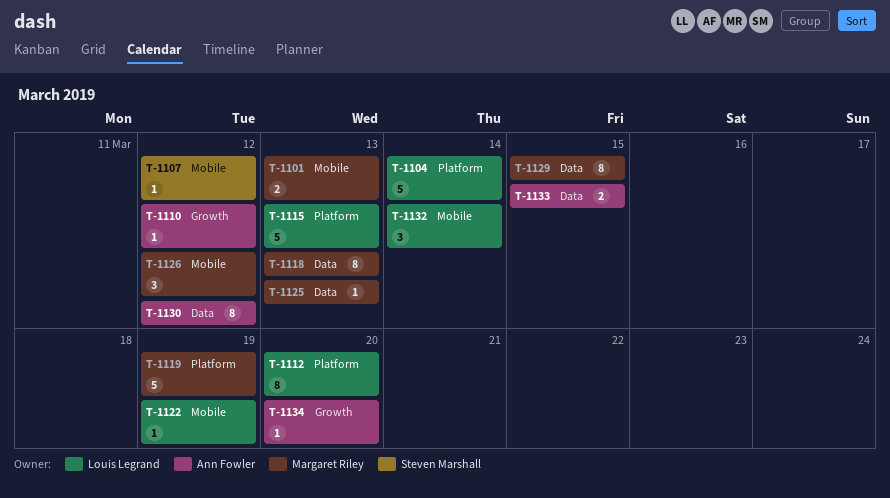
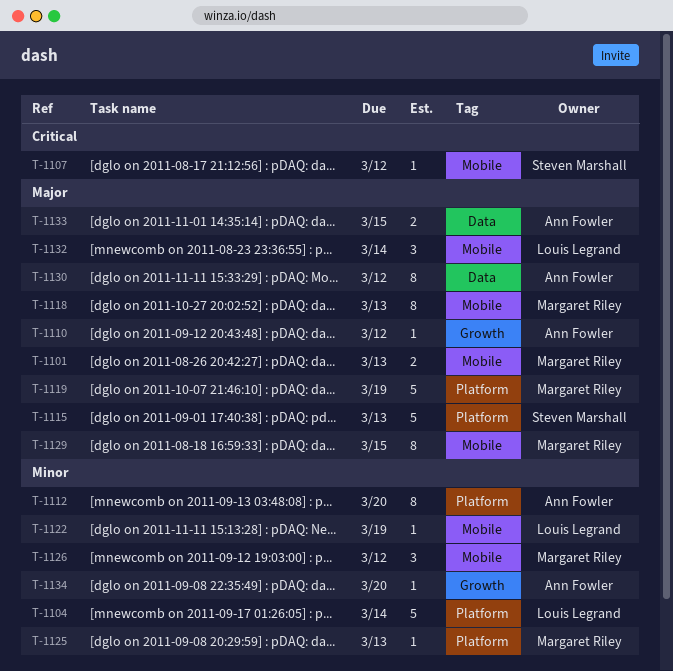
T-1112, owner: Louis Legrand -> Ann Fowler
T-1115, owner: Louis Legrand -> Steven Marshall
T-1118, label: Data -> Mobile
T-1125, label: Data -> Platform
T-1129, label: Data -> Mobile

